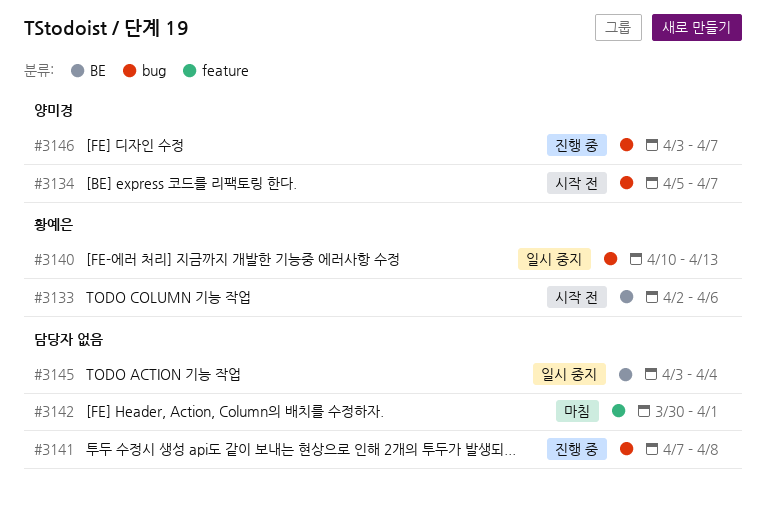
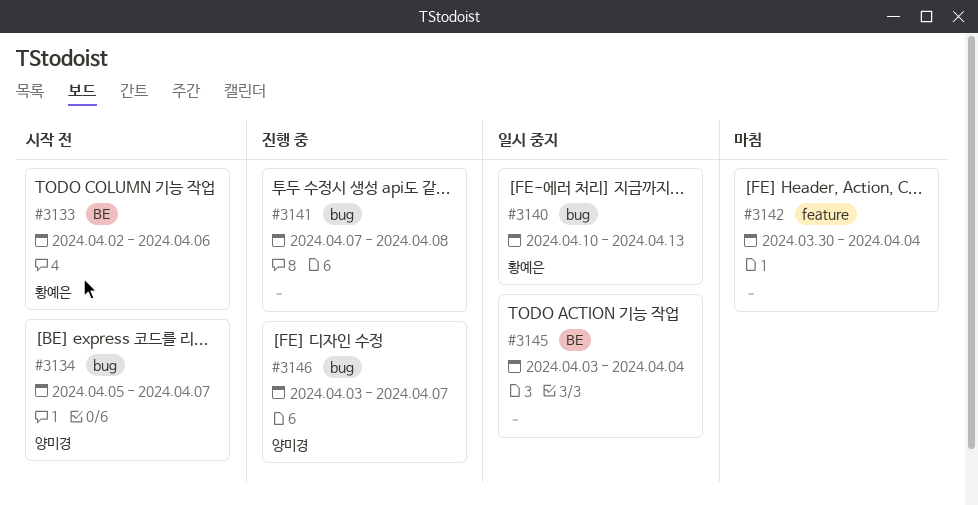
#3142, due: Apr 1 -> Apr 4

